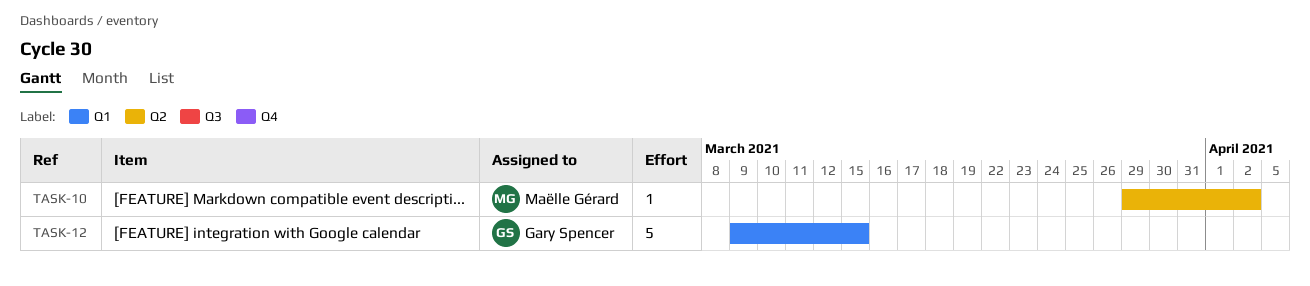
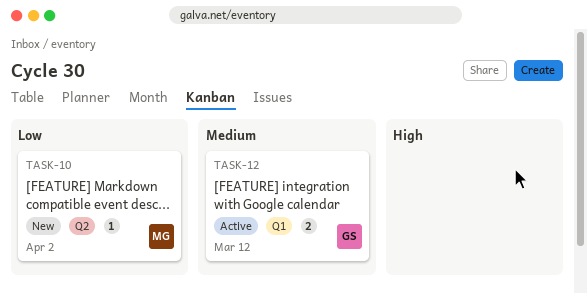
TASK-12, estimate: 5 -> 2
TASK-12, due: Mar 15 -> Mar 12

